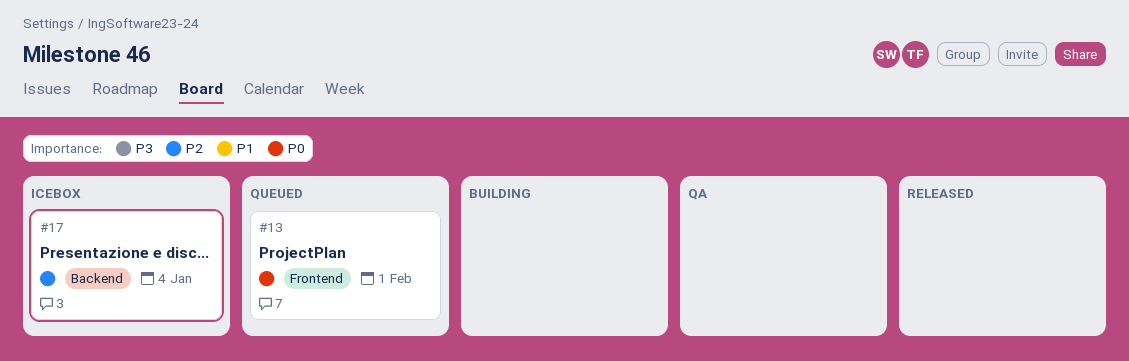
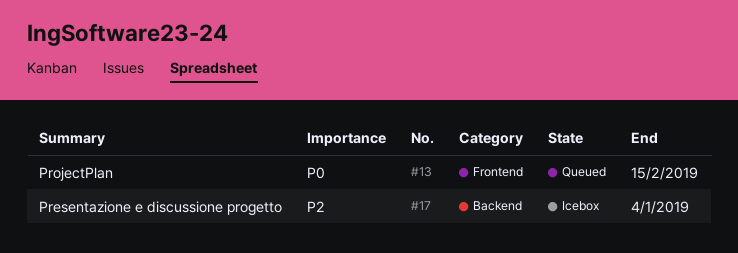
#13, due: Feb 1 -> Feb 15

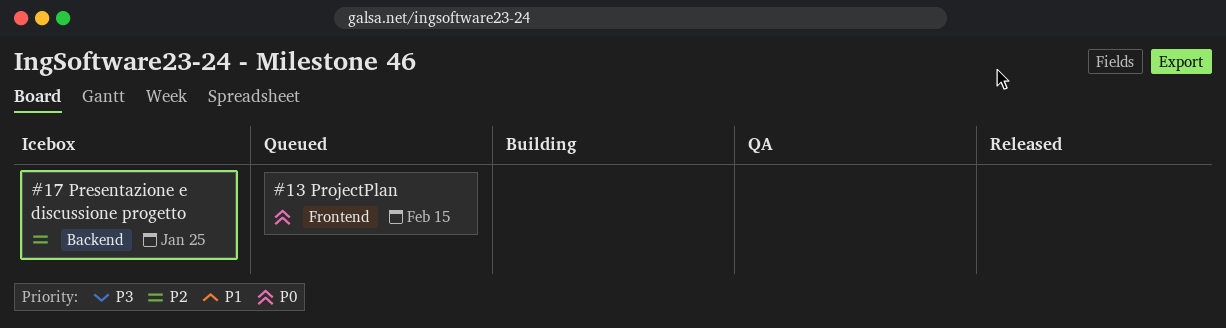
#17, due: Jan 4 -> Jan 25

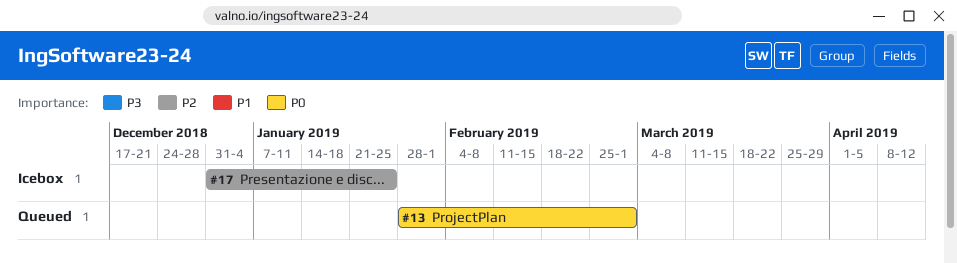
#13, due: Feb 15 -> Mar 1

